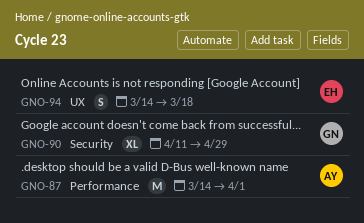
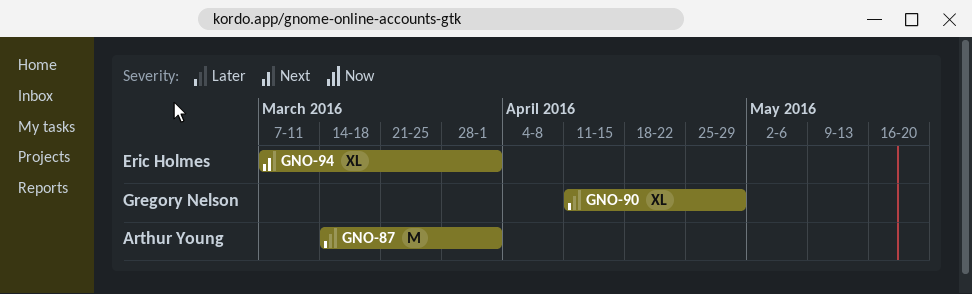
GNO-94, estimate: S -> XL
GNO-94, start: Mar 14 -> Mar 7
GNO-94, due: Mar 18 -> Apr 1

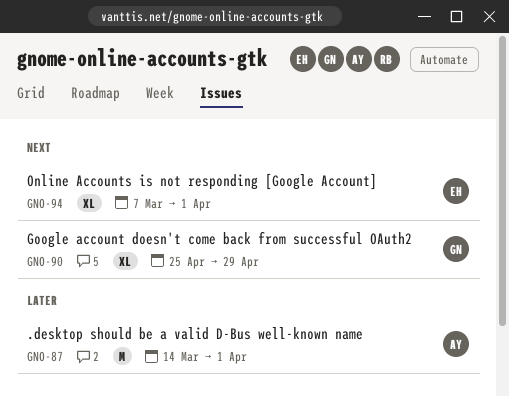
GNO-90, priority: Later -> Next
GNO-90, start: Apr 11 -> Apr 25

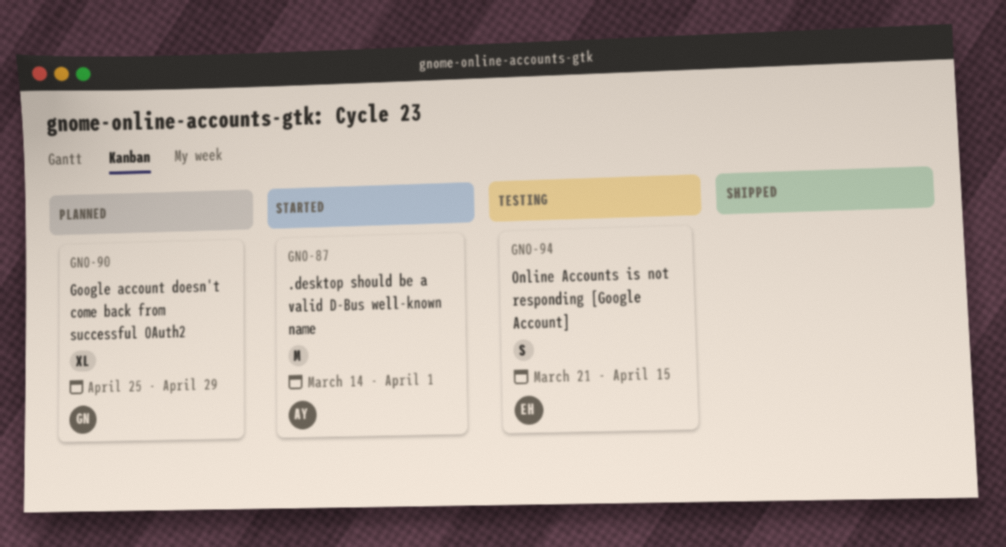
GNO-94, estimate: XL -> S
GNO-94, start: Mar 7 -> Mar 21
GNO-94, due: Apr 1 -> Apr 15

